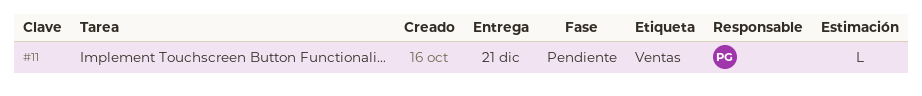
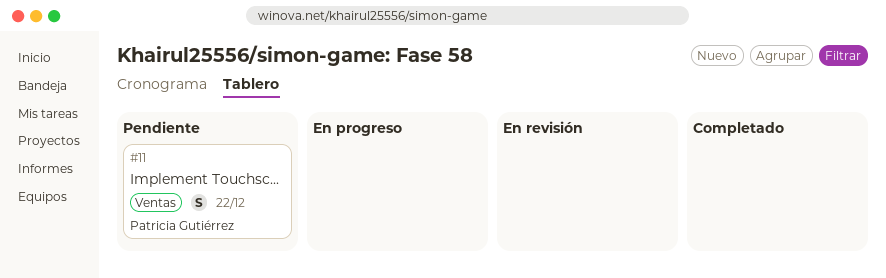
#11, estimate: L -> S
#11, due: Dec 21 -> Dec 22

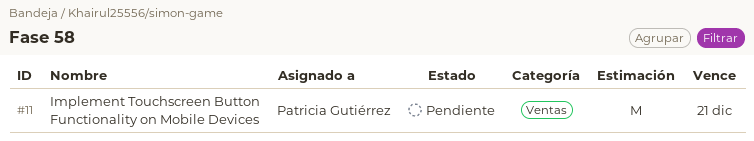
#11, estimate: S -> M
#11, due: Dec 22 -> Dec 21

